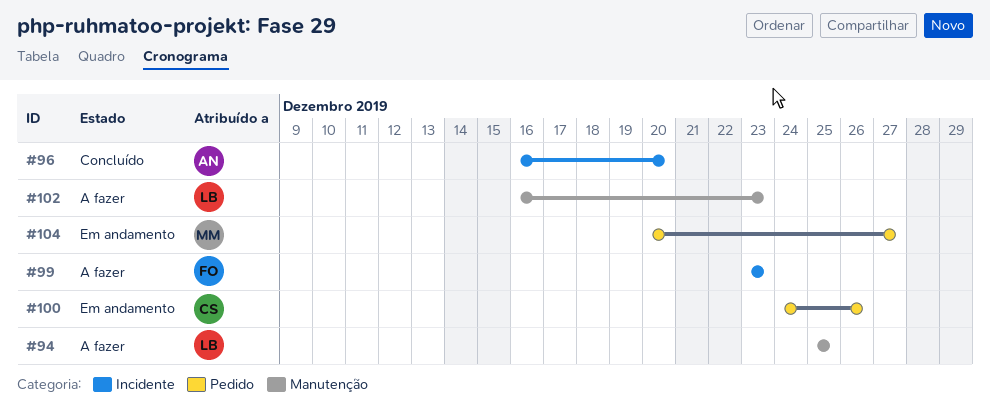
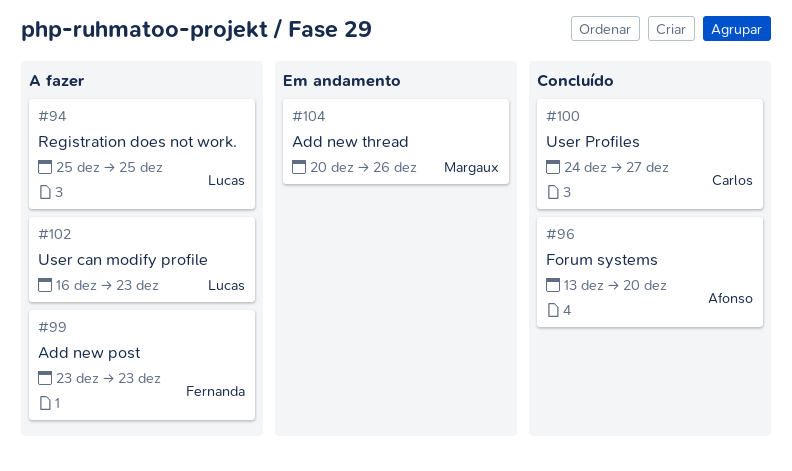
#96, start: Dec 16 -> Dec 13
#100, status: Em andamento -> Concluído
#100, due: Dec 26 -> Dec 27
#104, due: Dec 27 -> Dec 26

